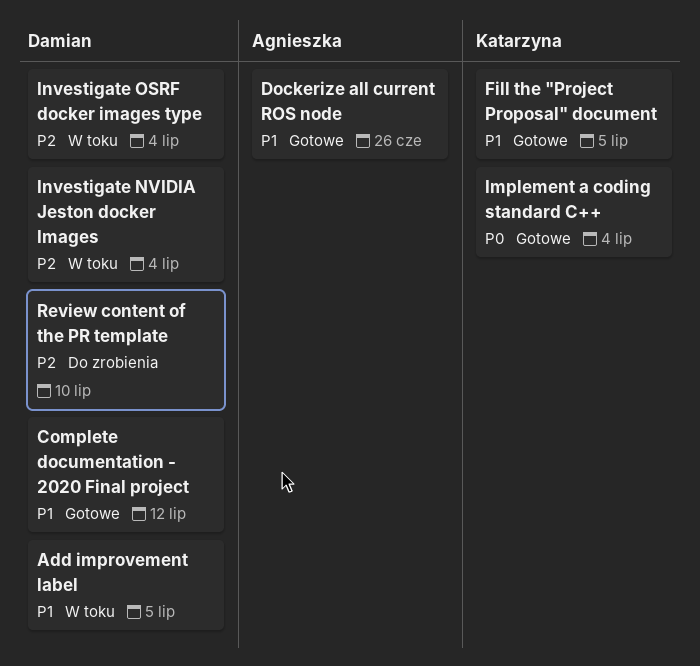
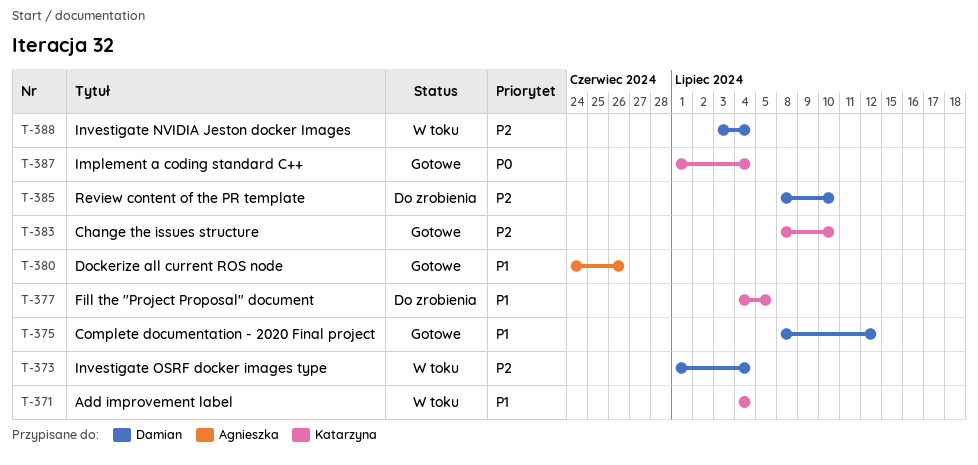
Add improvement label, owner: Damian -> Katarzyna
Add improvement label, due: Jul 5 -> Jul 4
Change the issues structure: none -> present
Fill the "Project Proposal" document, status: Gotowe -> Do zrobienia

